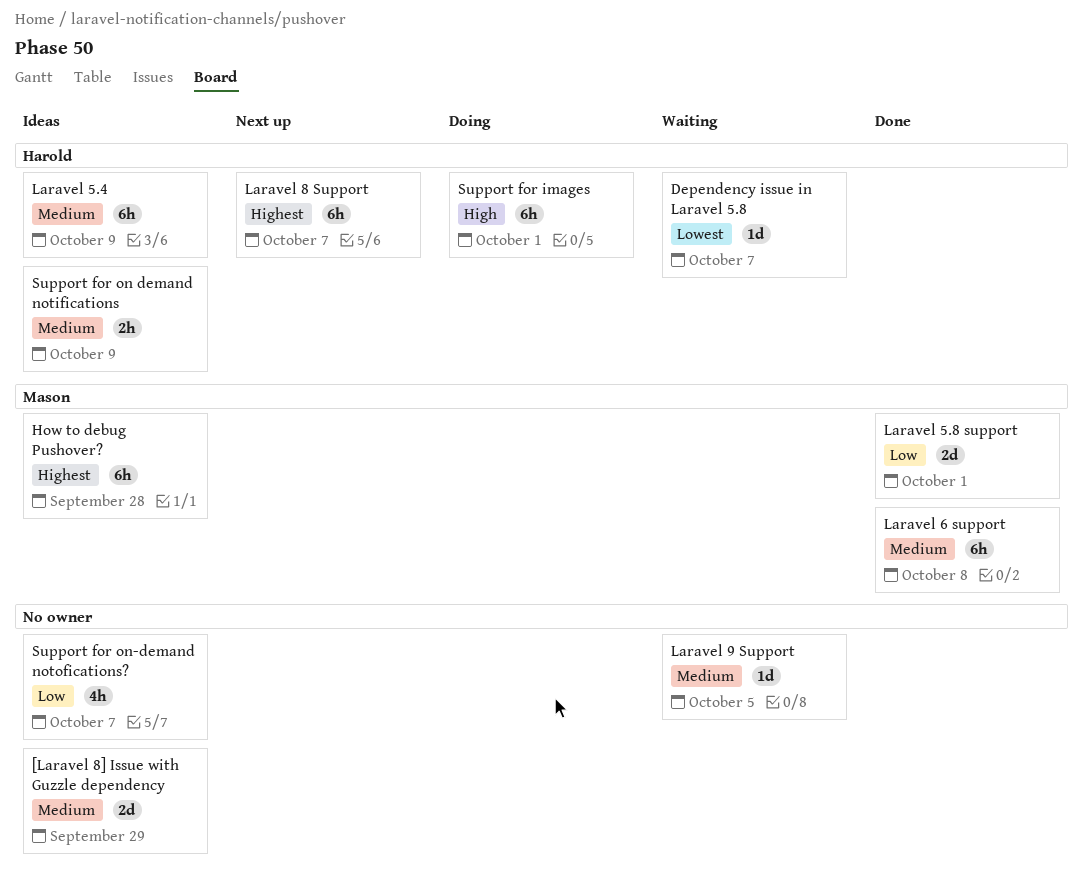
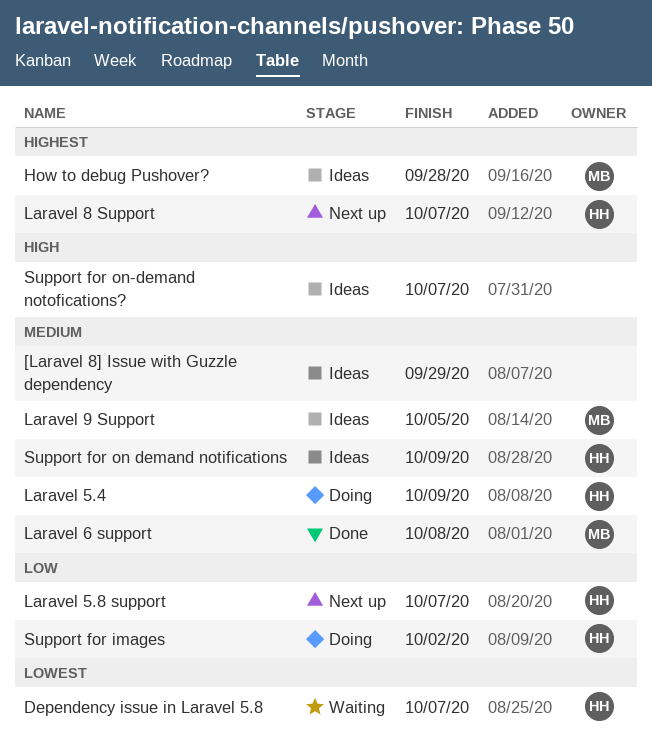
Laravel 5.4, status: Ideas -> Doing
Laravel 5.8 support, status: Done -> Next up
Laravel 5.8 support, owner: Mason -> Harold
Laravel 5.8 support, due: Oct 1 -> Oct 7
Laravel 9 Support, status: Waiting -> Ideas
Laravel 9 Support, owner: none -> Mason
Support for images, priority: High -> Low
Support for images, due: Oct 1 -> Oct 2
Support for on-demand notofications?, priority: Low -> High

